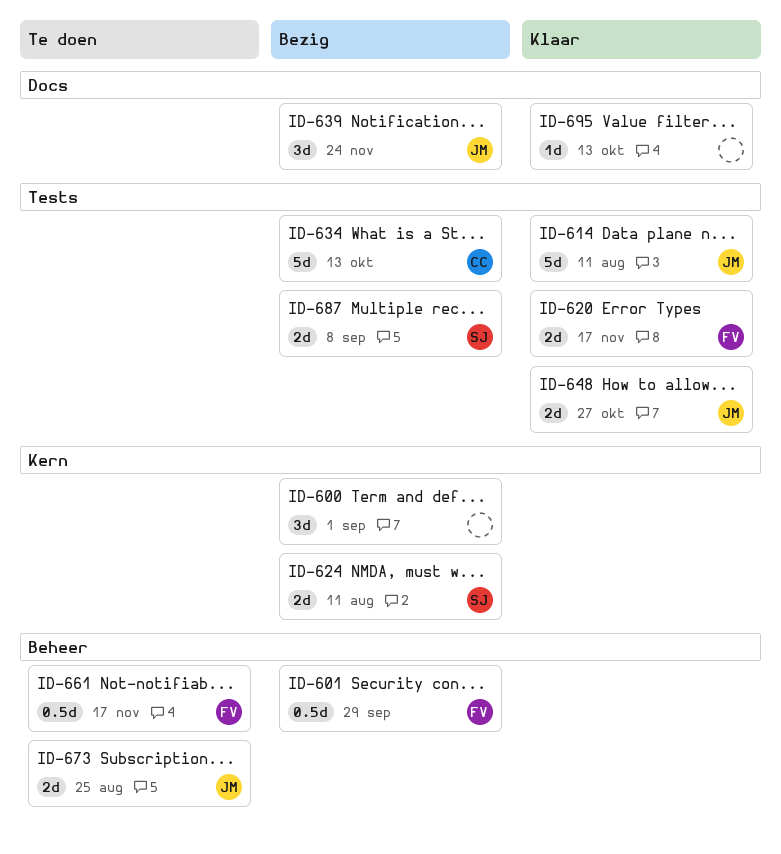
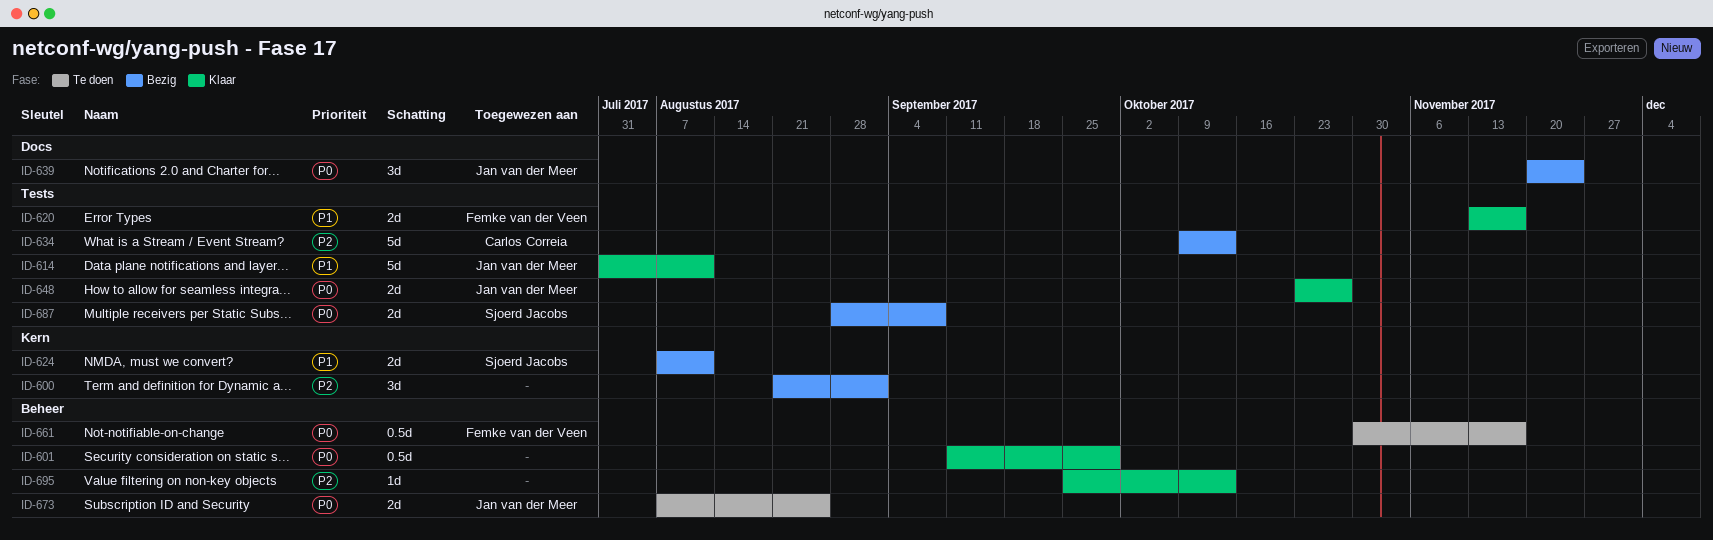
ID-601, status: Bezig -> Klaar
ID-601, owner: Femke van der Veen -> none
ID-695, label: Docs -> Beheer

